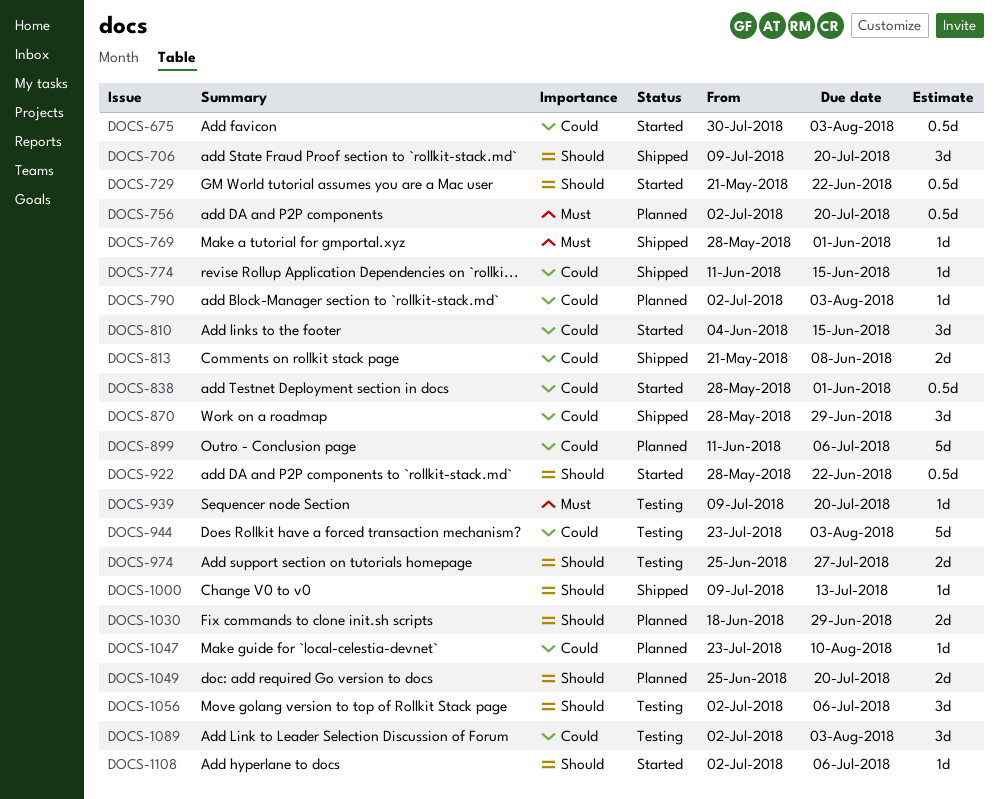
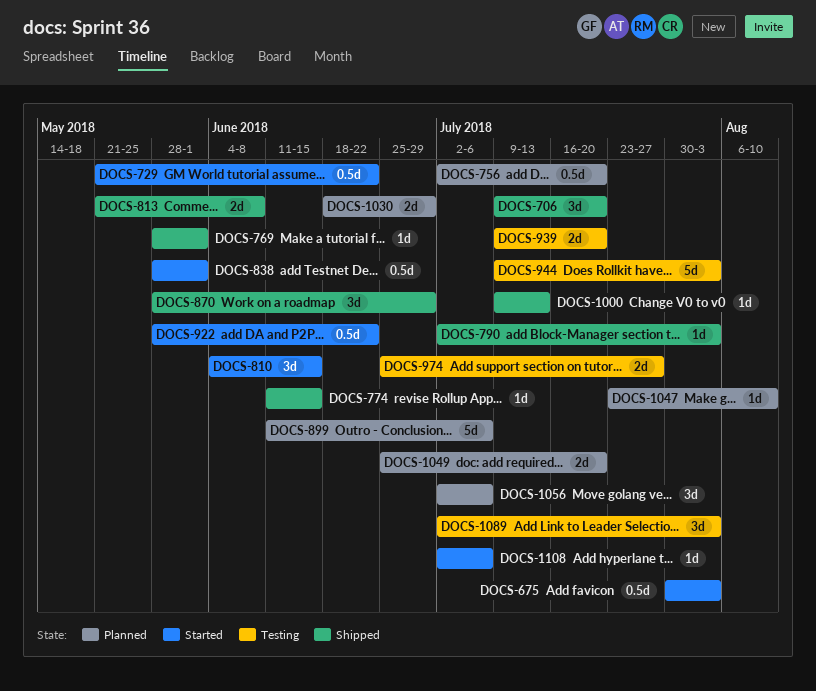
DOCS-790, status: Planned -> Shipped
DOCS-939, estimate: 1d -> 2d
DOCS-944, start: Jul 23 -> Jul 9
DOCS-1056, status: Testing -> Planned

